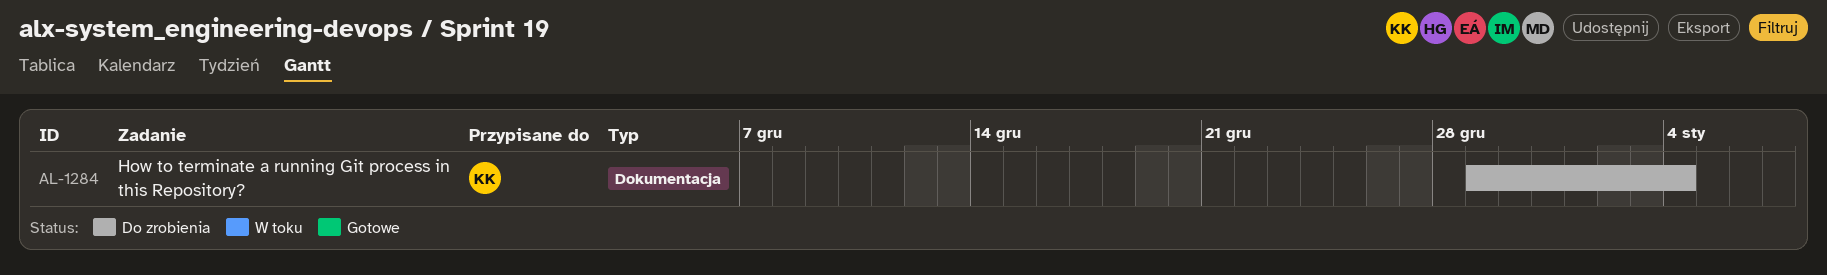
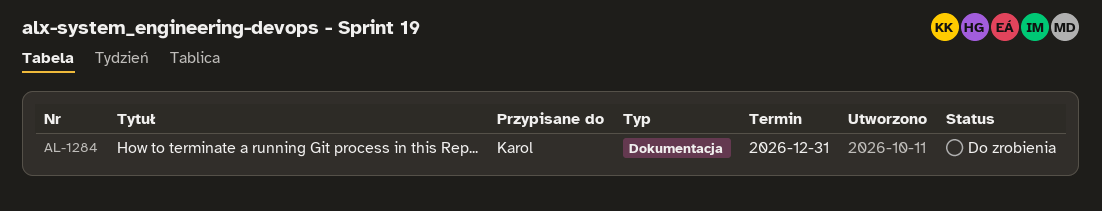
AL-1284, due: Jan 4 -> Dec 31

